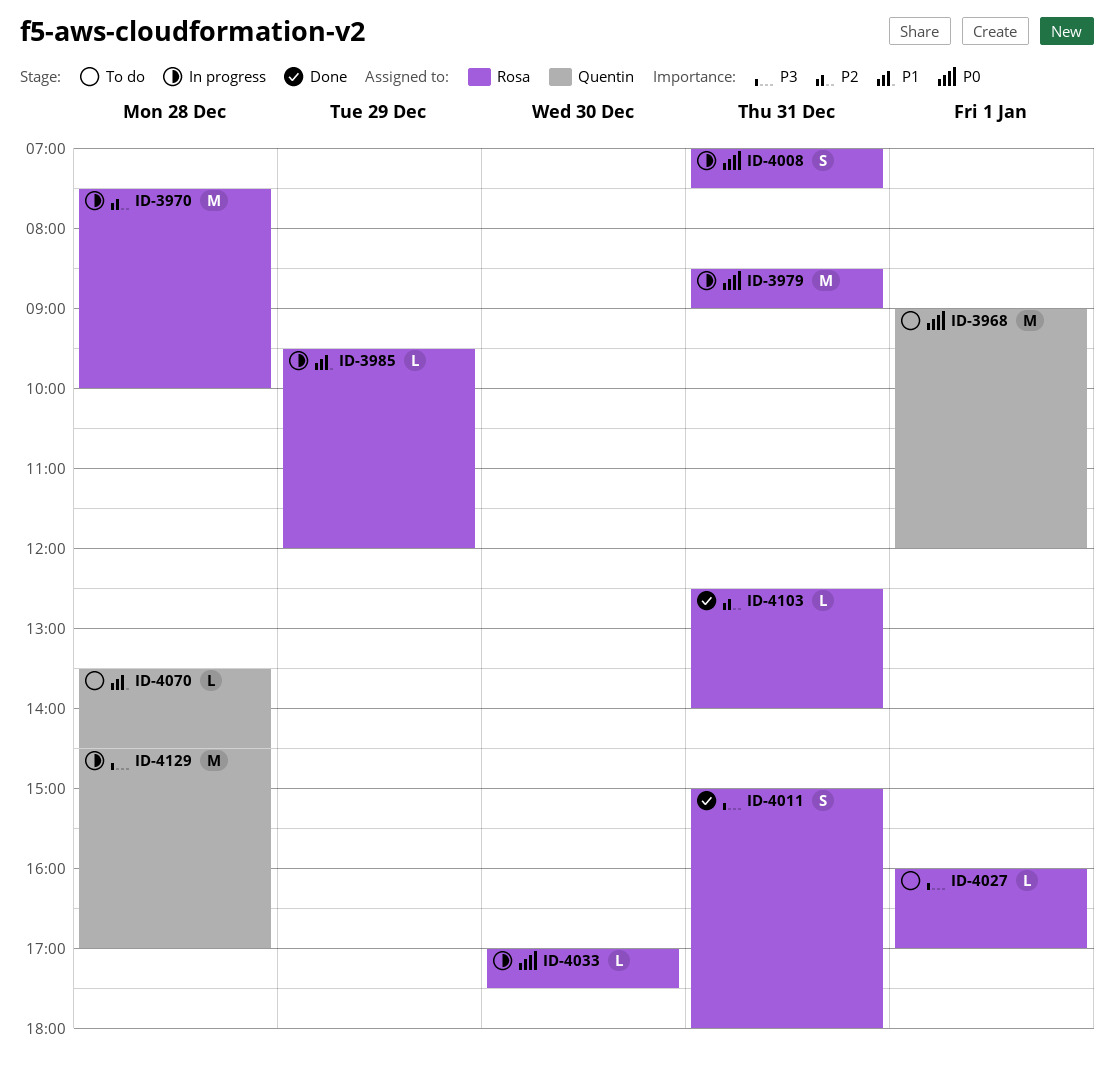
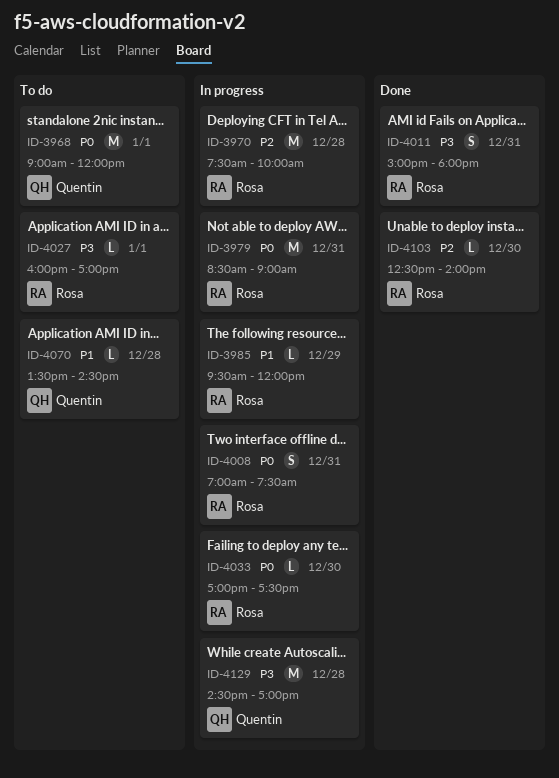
ID-4103, day: Dec 31 -> Dec 30

